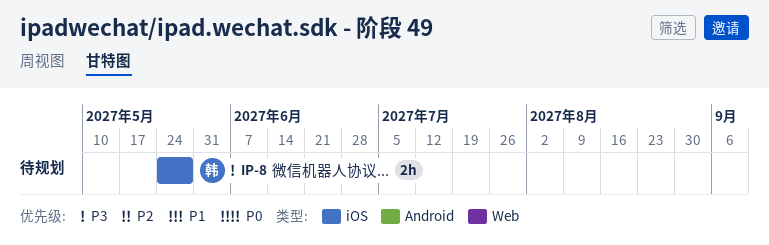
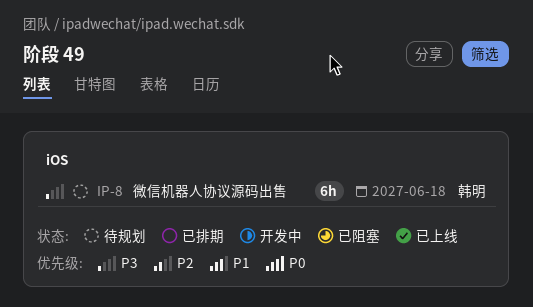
IP-8, estimate: 2h -> 6h
IP-8, due: May 28 -> Jun 18

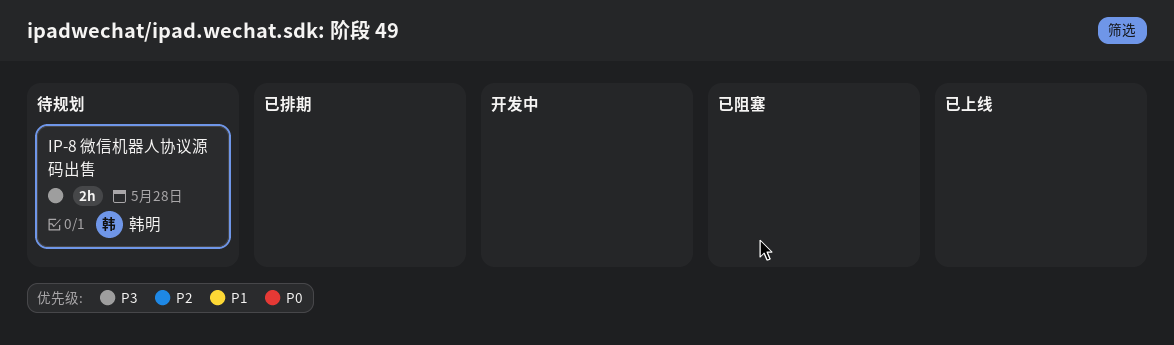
IP-8, estimate: 6h -> 2h
IP-8, due: Jun 18 -> May 28

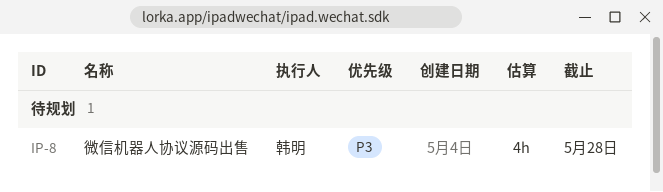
IP-8, estimate: 2h -> 4h

